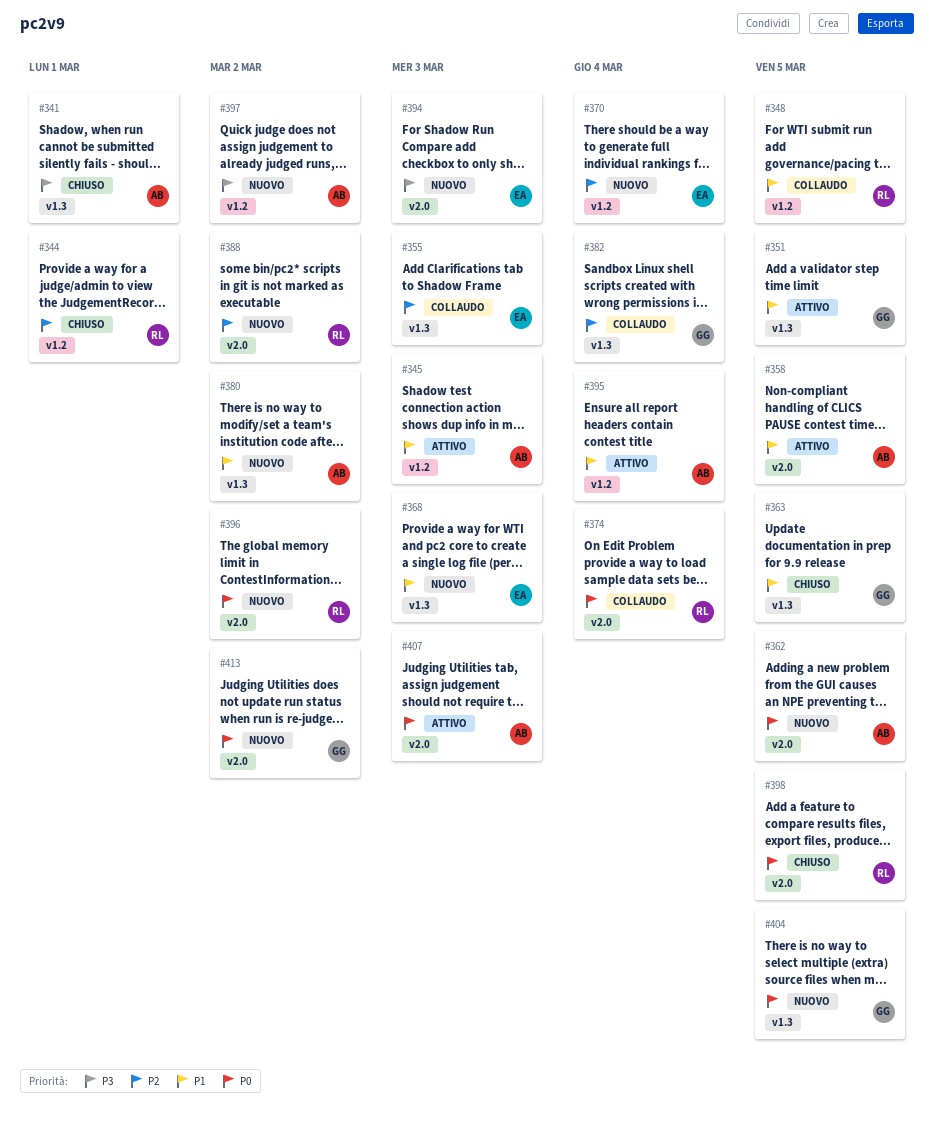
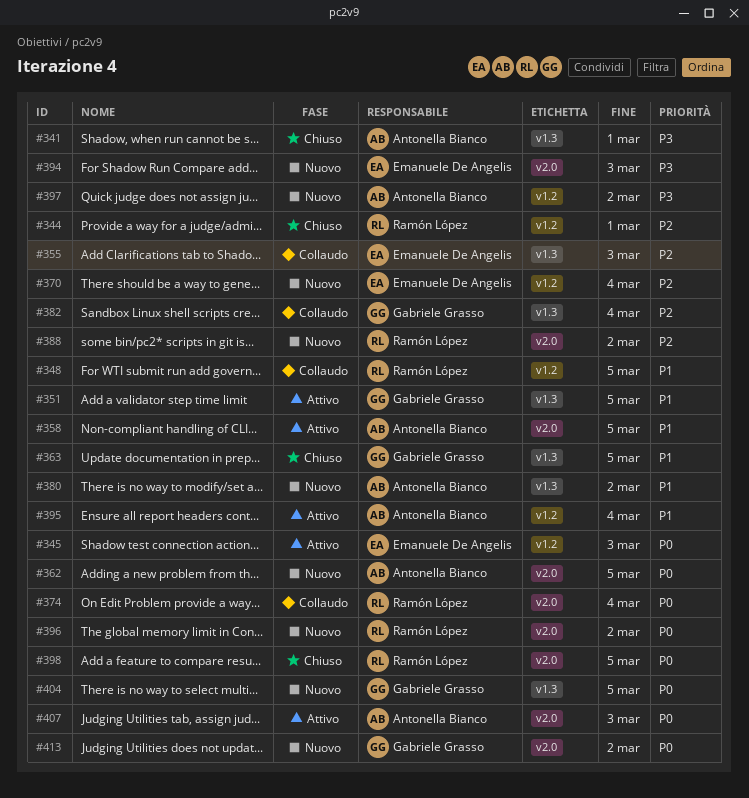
#345, owner: Antonella Bianco -> Emanuele De Angelis
#345, priority: P1 -> P0
#368: present -> none

